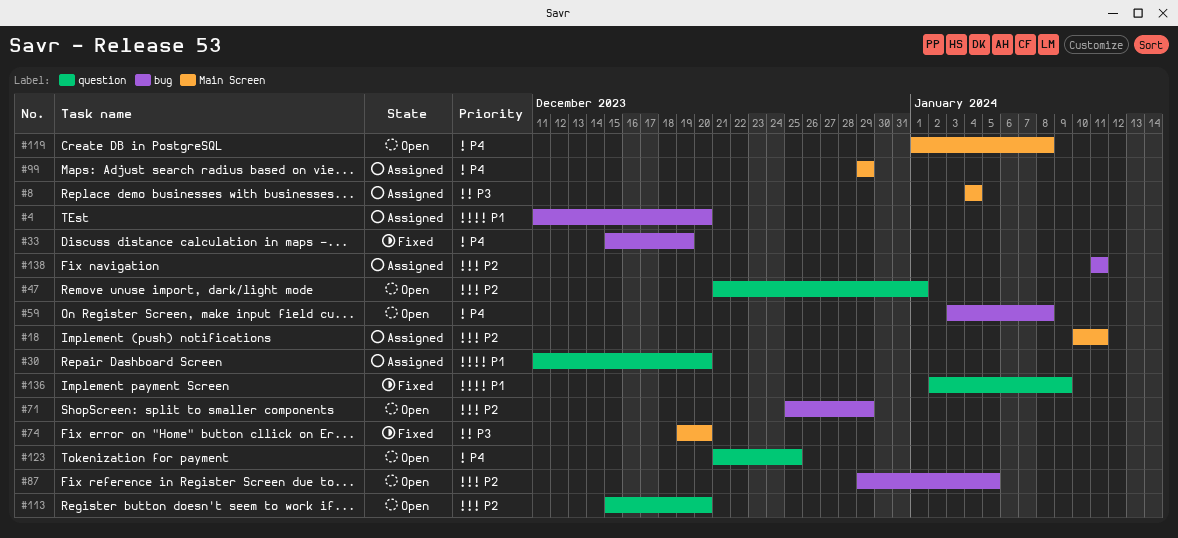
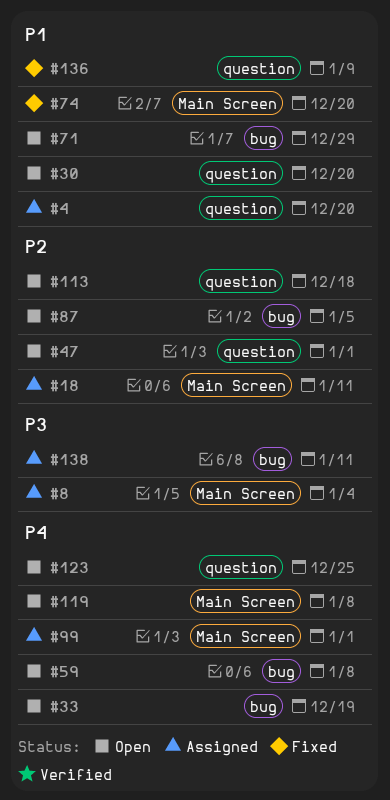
#4, label: bug -> question
#30, status: Assigned -> Open
#33, status: Fixed -> Open
#71, priority: P2 -> P1
#74, priority: P3 -> P1
#99, due: Dec 29 -> Jan 1
#113, due: Dec 20 -> Dec 18
#138, priority: P2 -> P3

